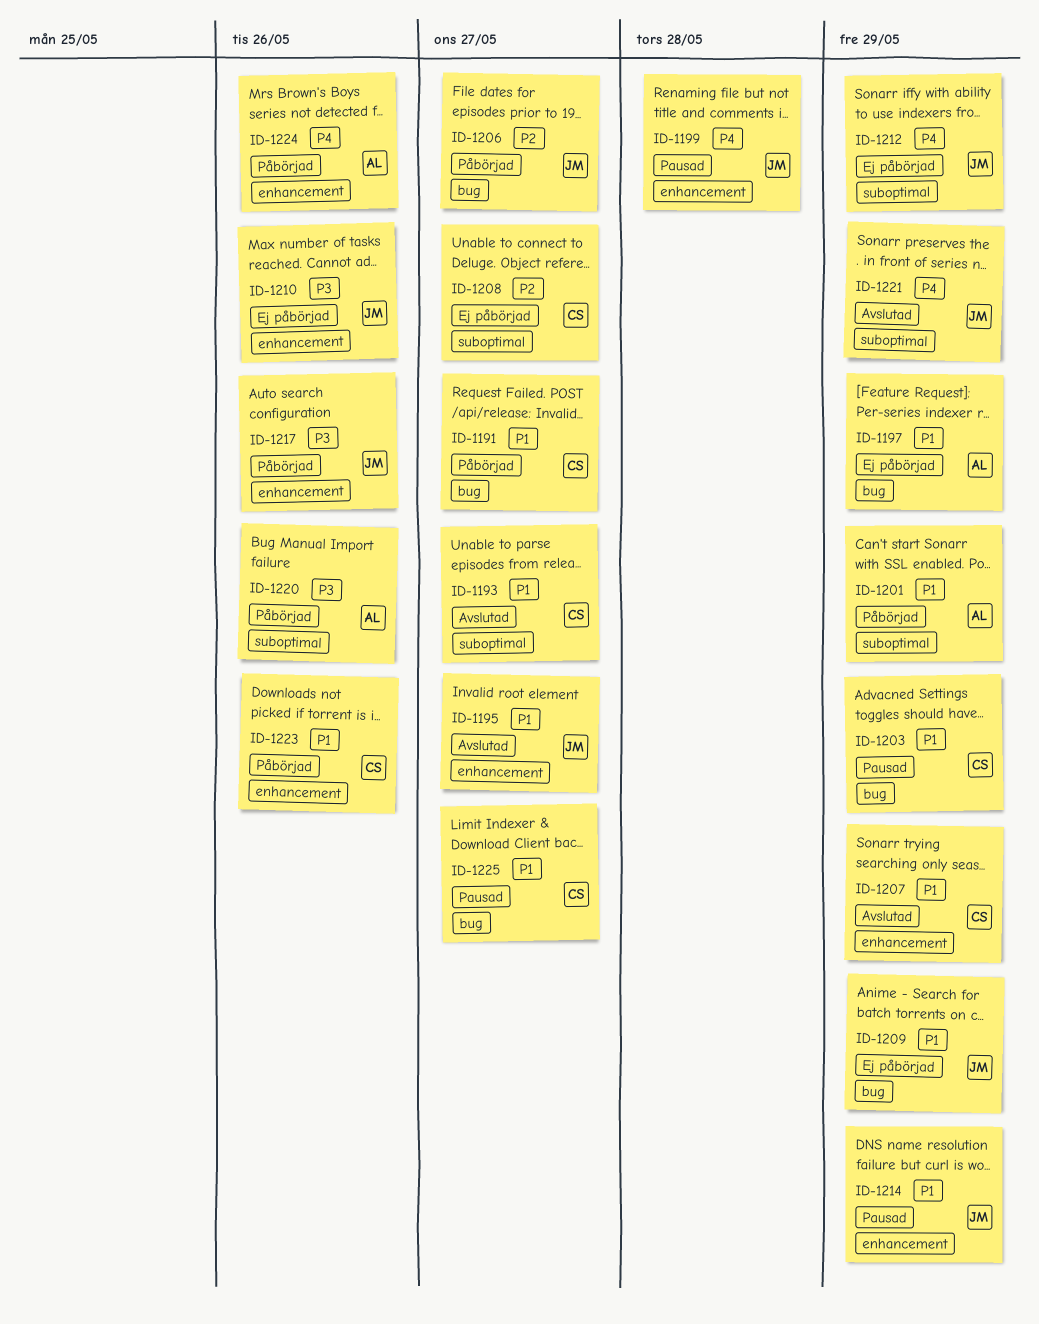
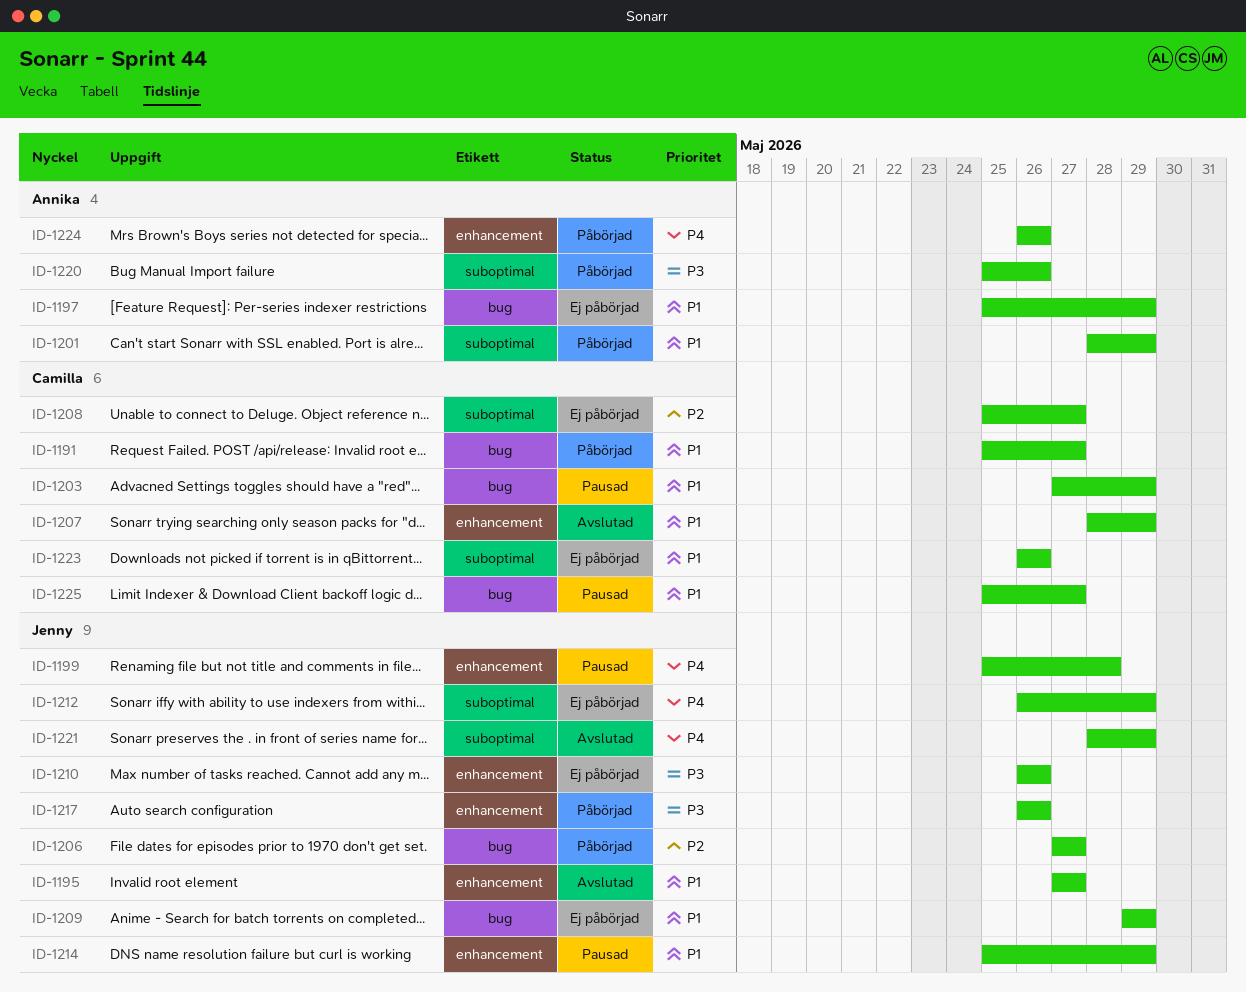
ID-1193: present -> none
ID-1223, status: Påbörjad -> Ej påbörjad
ID-1223, label: enhancement -> suboptimal

